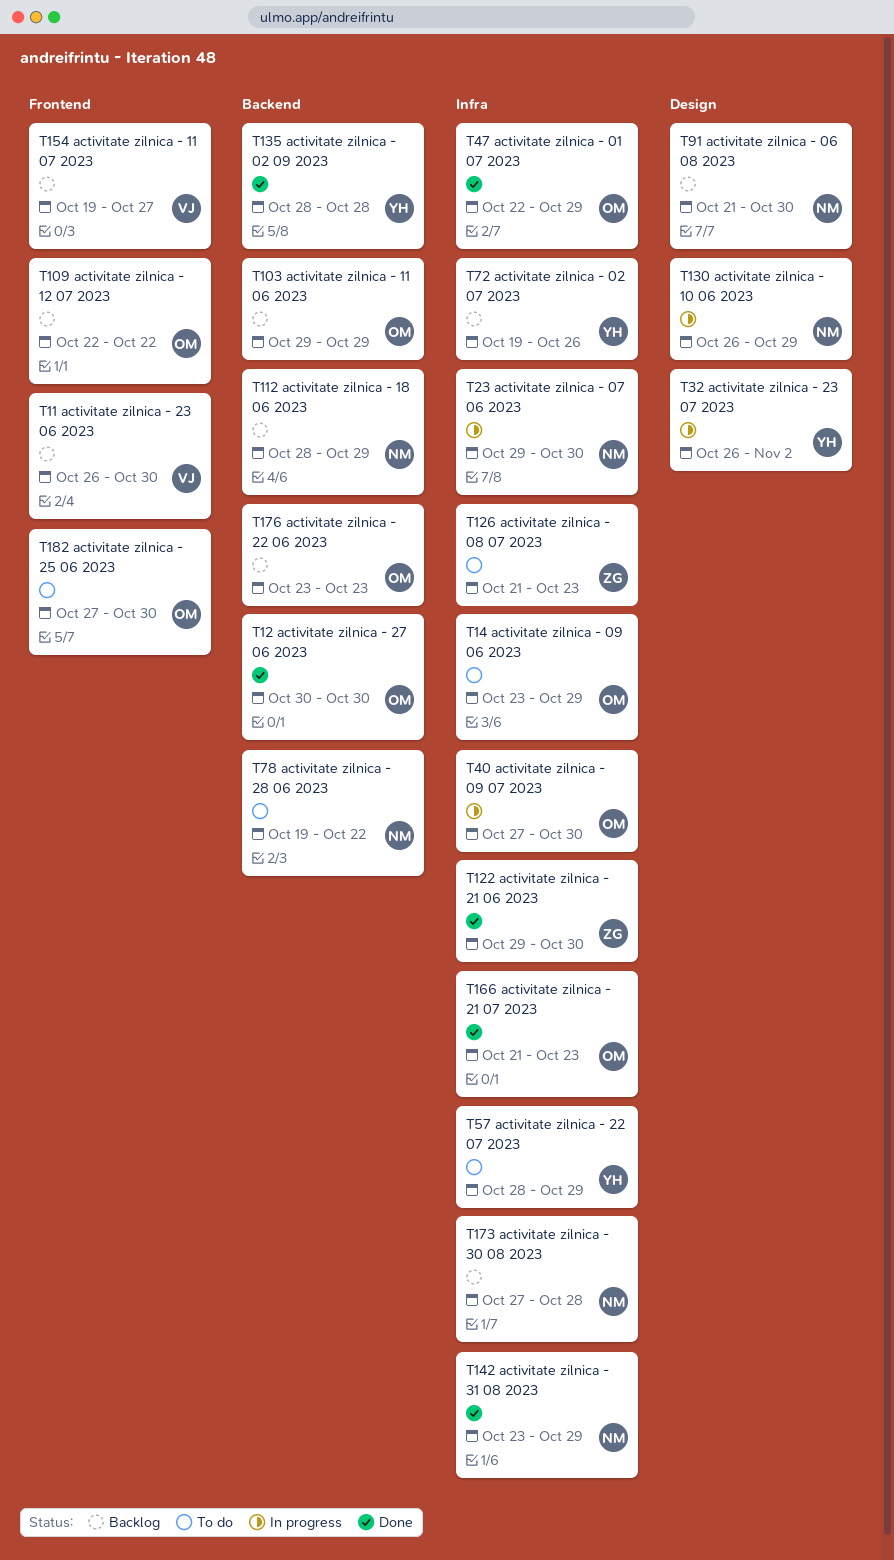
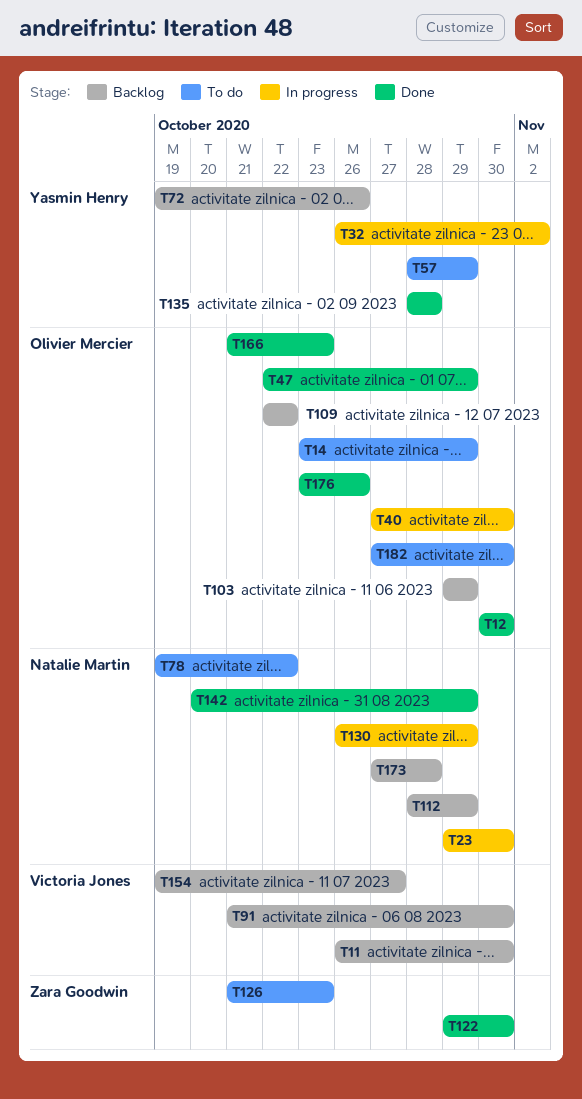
T91, owner: Natalie Martin -> Victoria Jones
T142, start: Oct 23 -> Oct 20
T176, status: Backlog -> Done
T176, due: Oct 23 -> Oct 26

